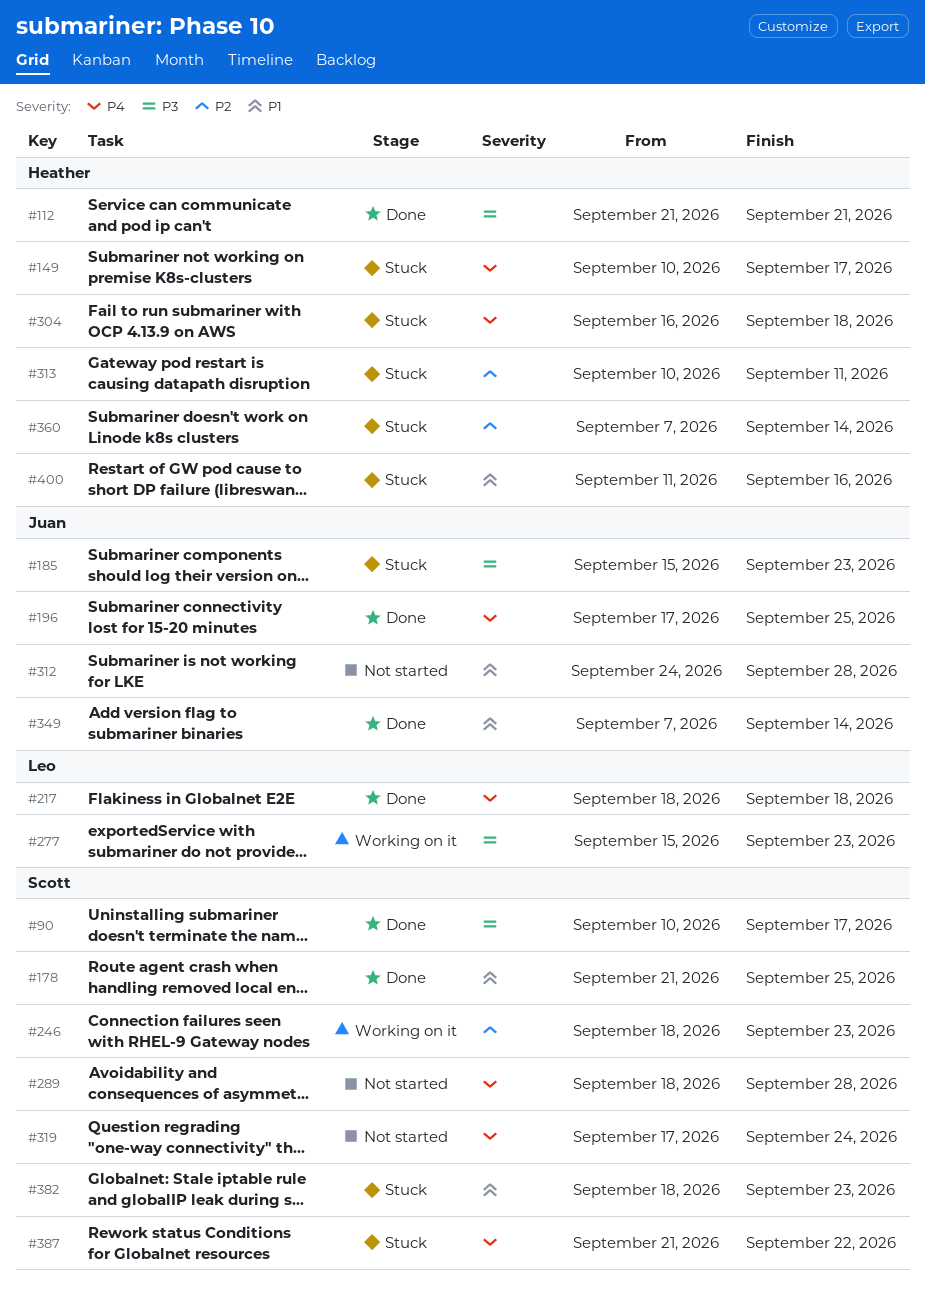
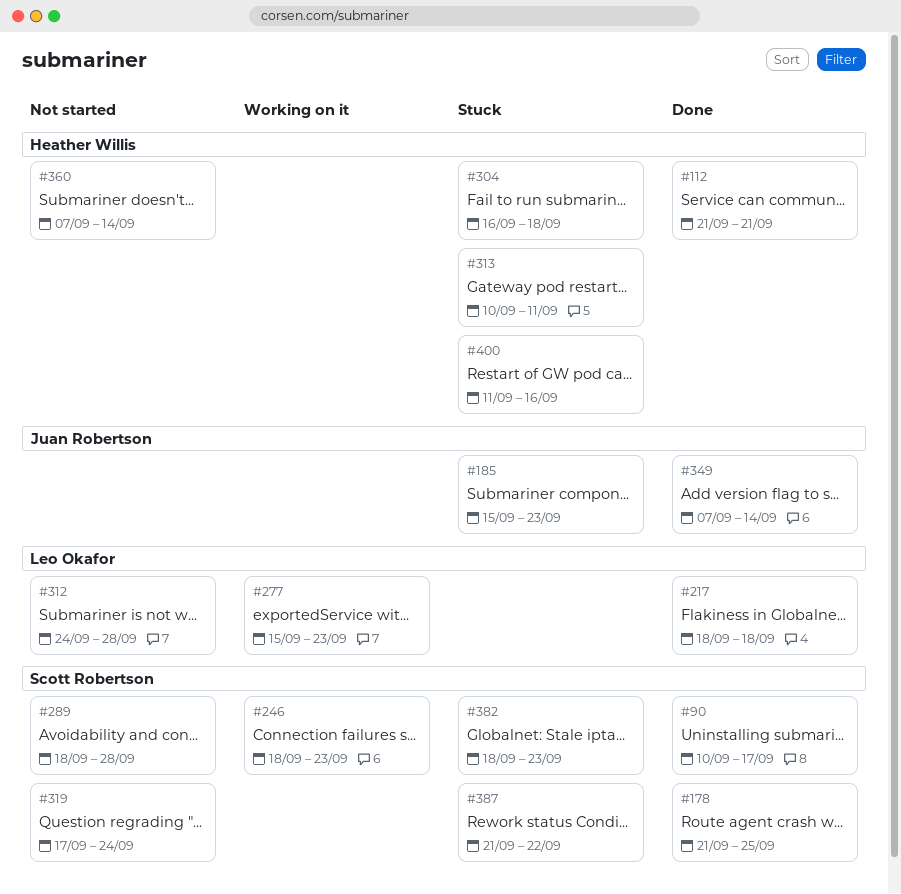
#149: present -> none
#196: present -> none
#312, owner: Juan Robertson -> Leo Okafor
#360, status: Stuck -> Not started

